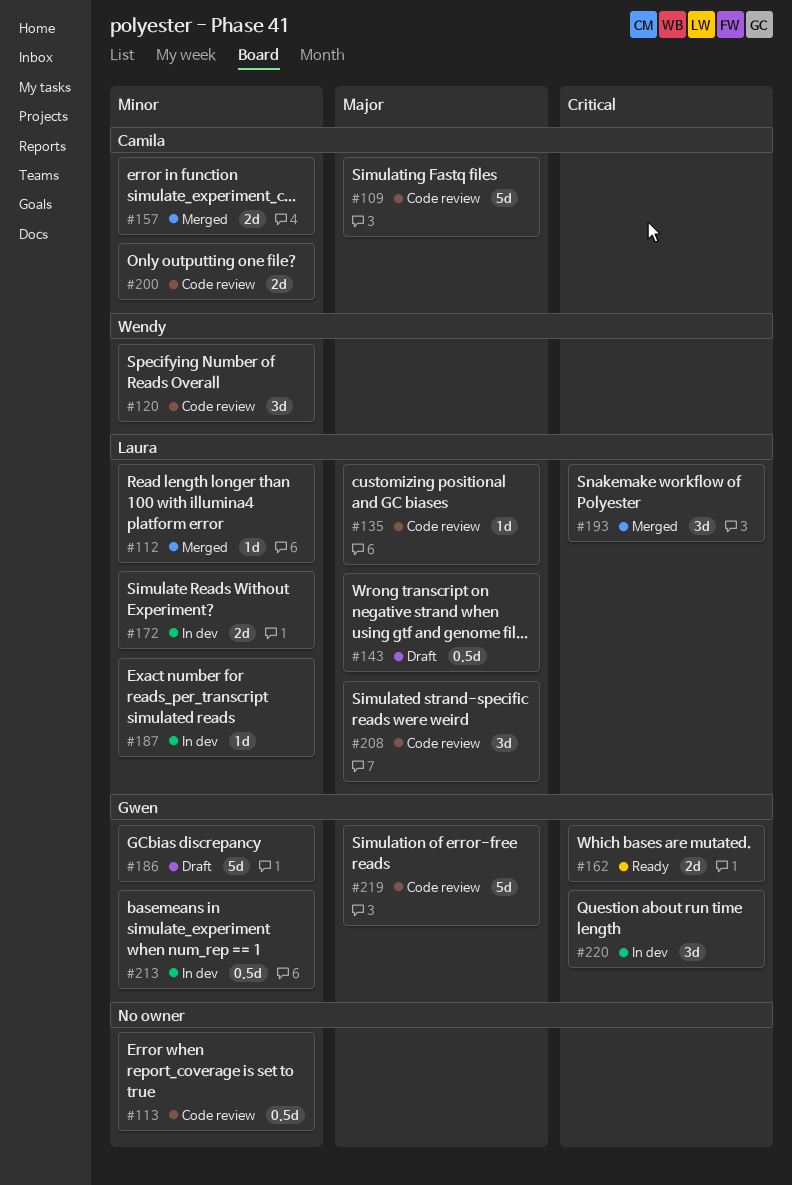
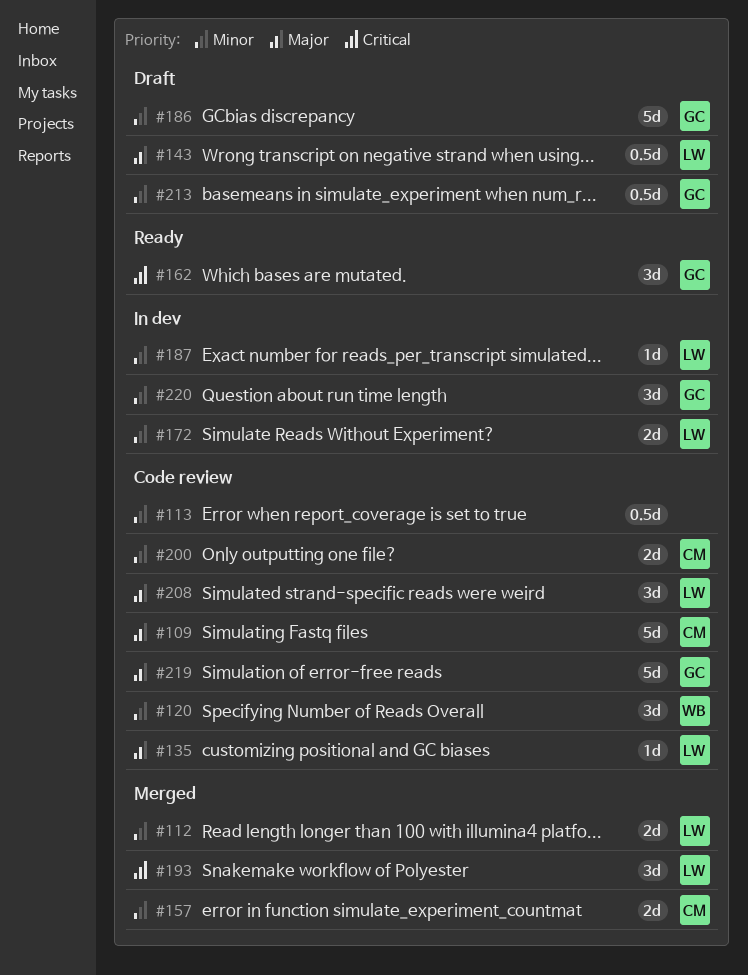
#112, estimate: 1d -> 2d
#162, estimate: 2d -> 3d
#213, status: In dev -> Draft
#220, priority: Critical -> Minor

